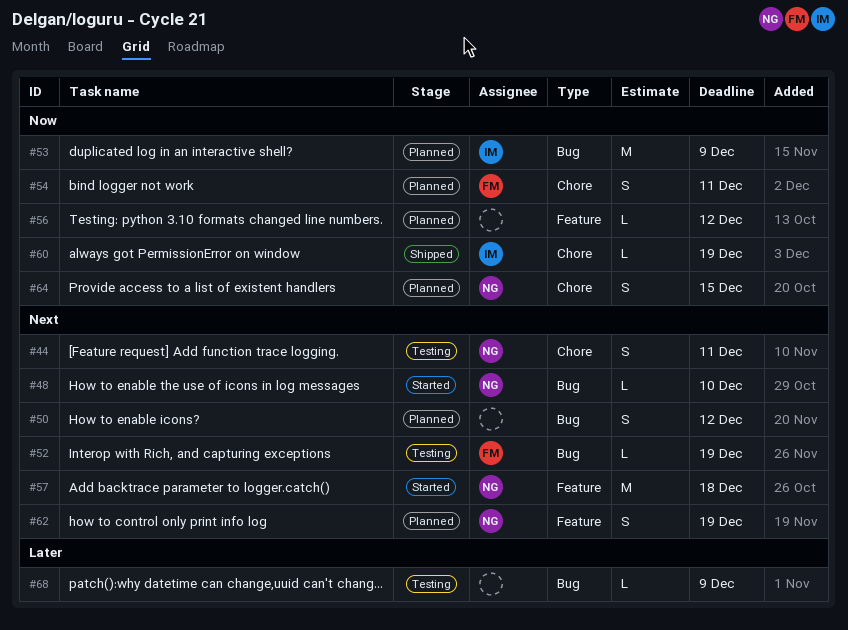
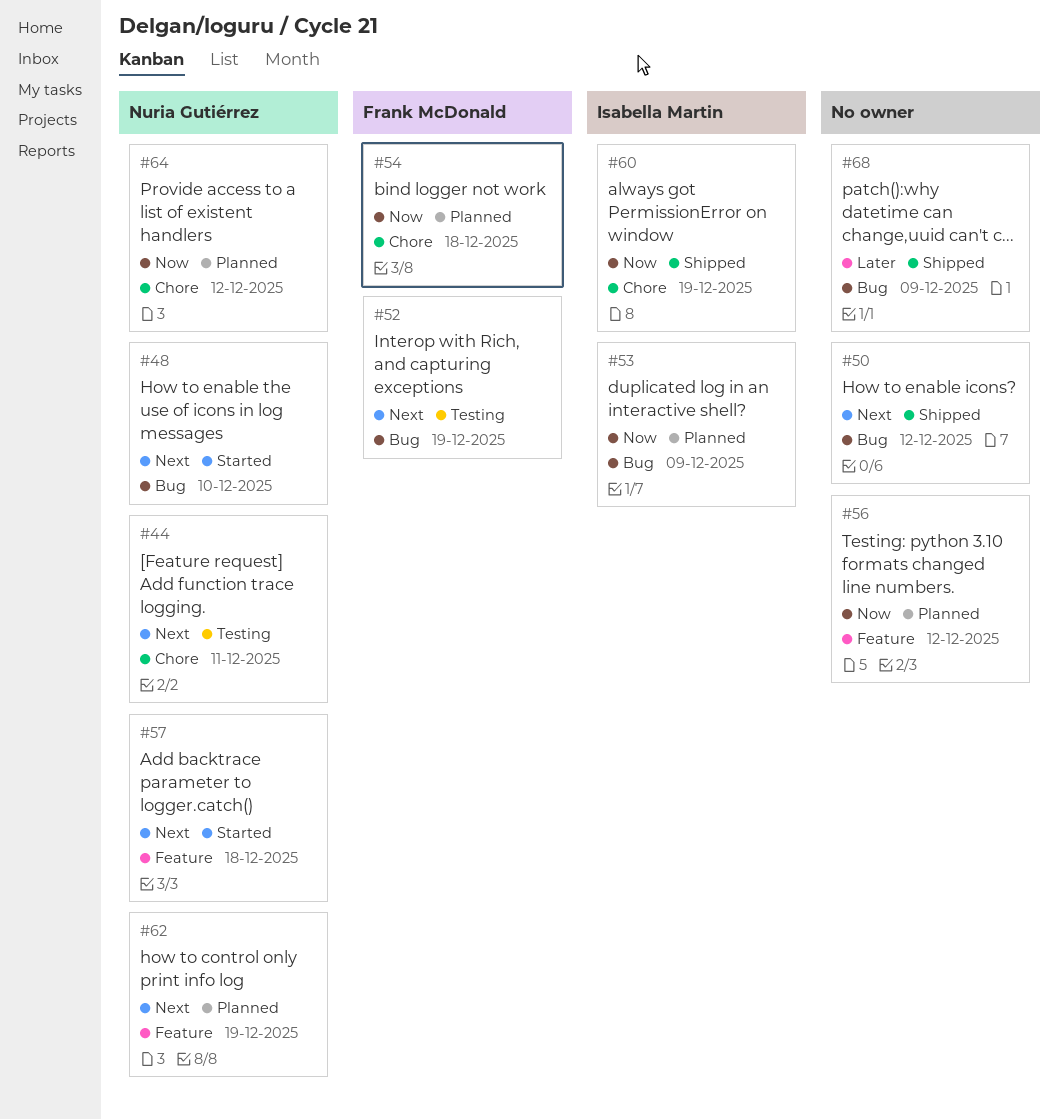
#50, status: Planned -> Shipped
#54, due: Dec 11 -> Dec 18
#64, due: Dec 15 -> Dec 12
#68, status: Testing -> Shipped

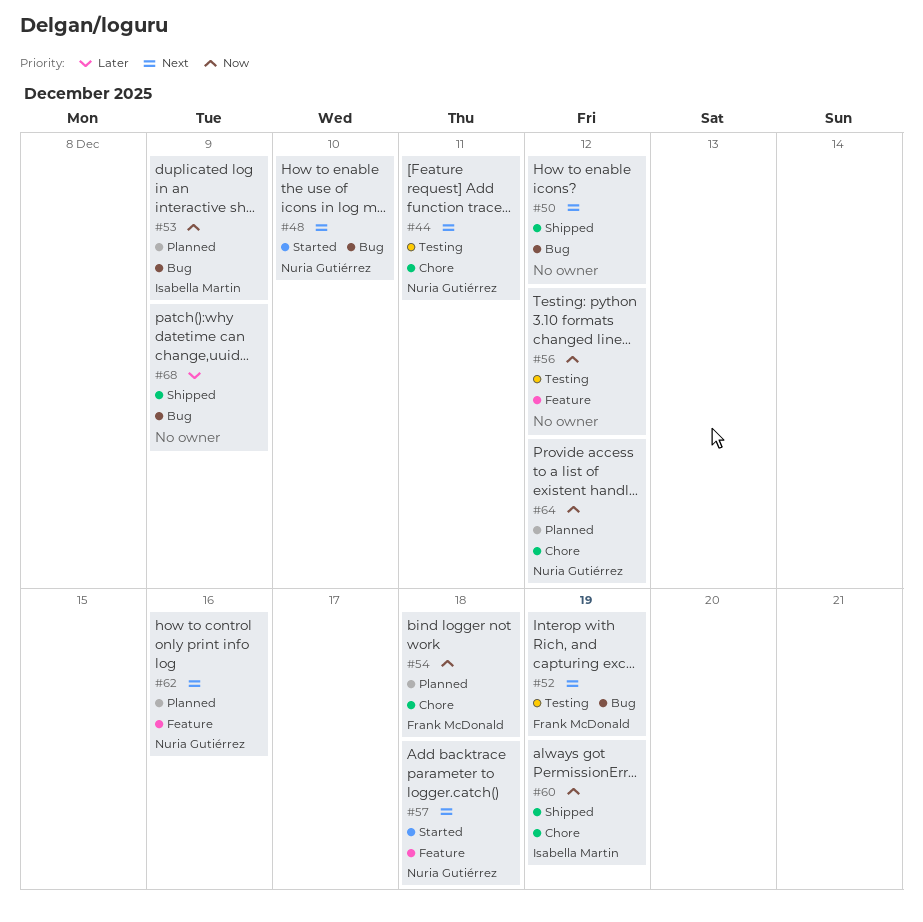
#56, status: Planned -> Testing
#62, due: Dec 19 -> Dec 16

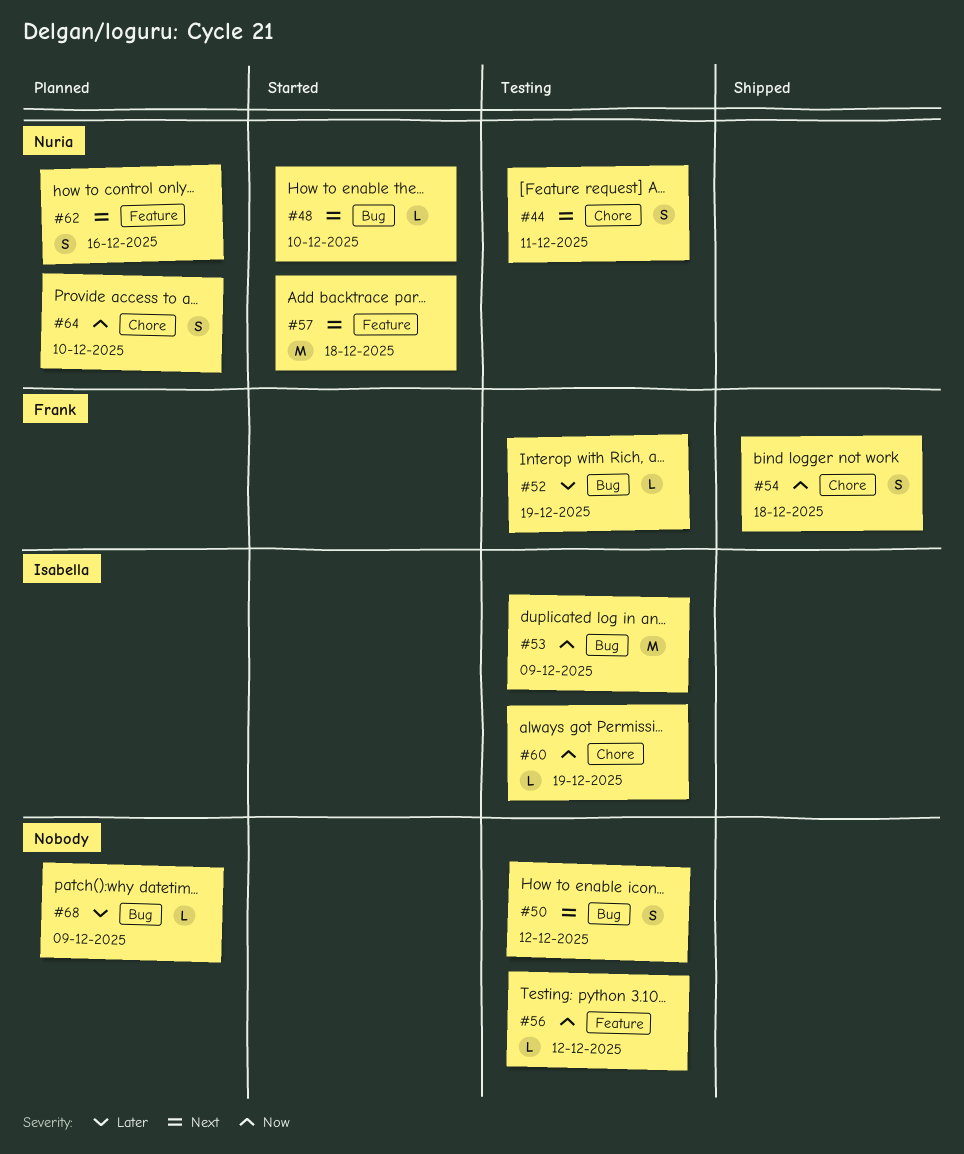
#50, status: Shipped -> Testing
#52, priority: Next -> Later
#53, status: Planned -> Testing
#54, status: Planned -> Shipped
#60, status: Shipped -> Testing
#64, due: Dec 12 -> Dec 10
#68, status: Shipped -> Planned

